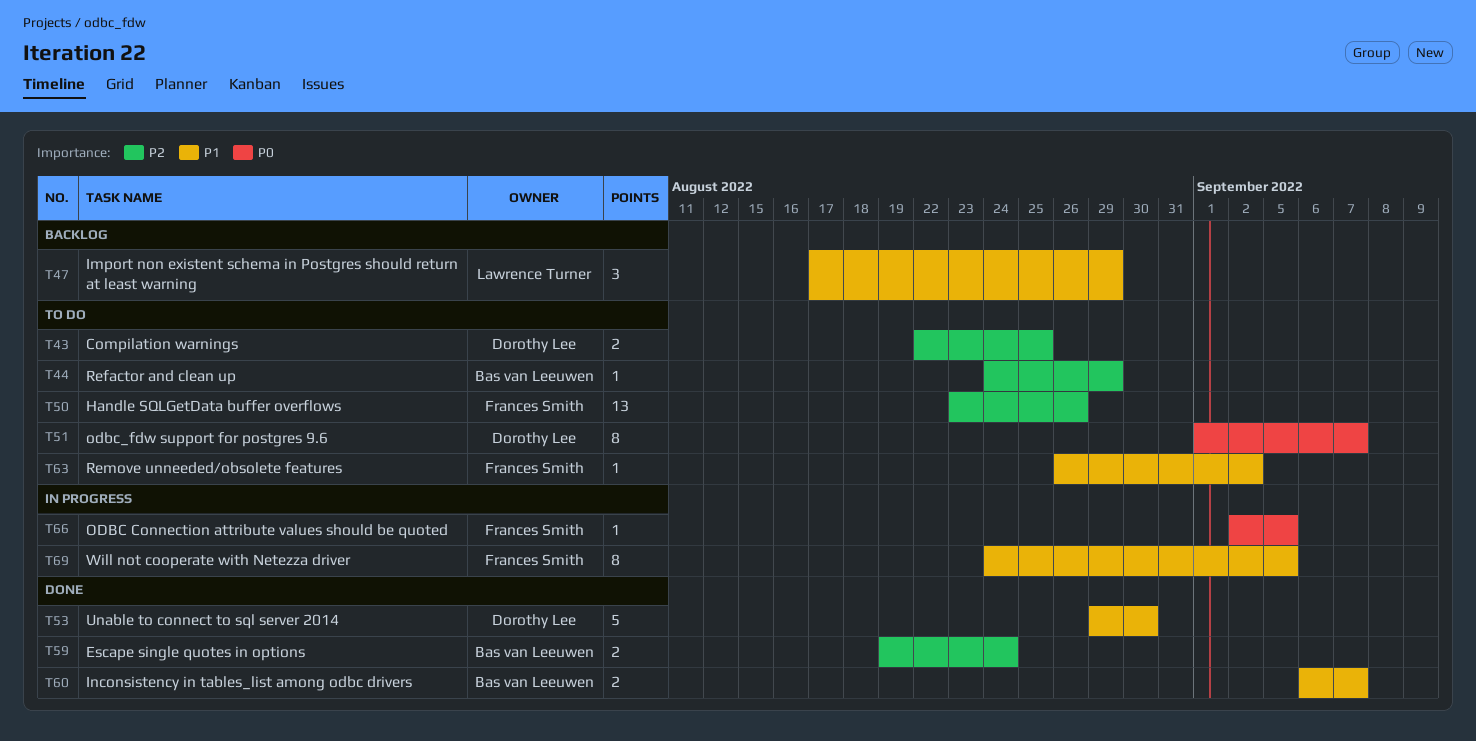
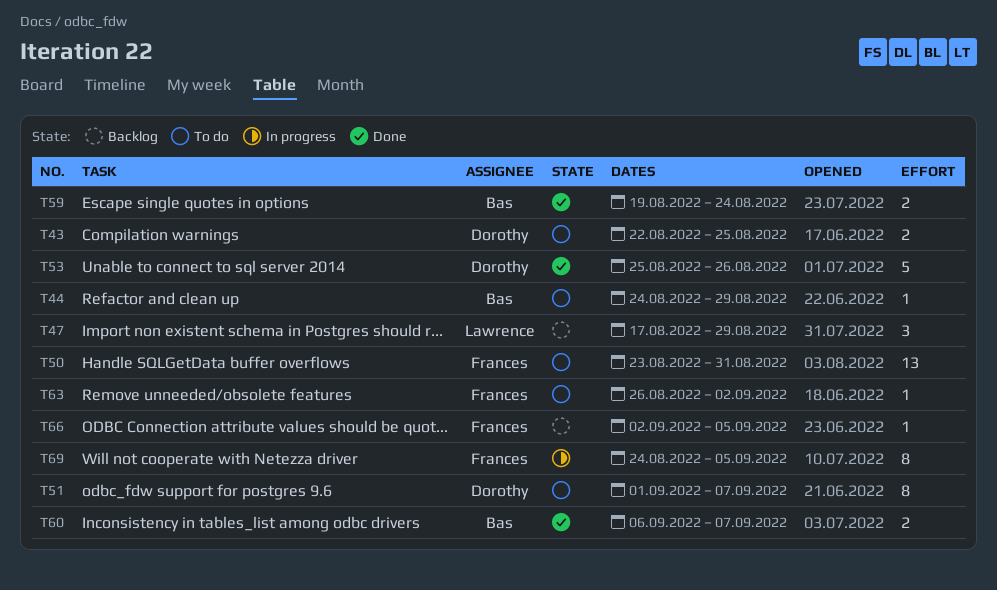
T50, due: Aug 26 -> Aug 31
T53, start: Aug 29 -> Aug 25
T53, due: Aug 30 -> Aug 26
T66, status: In progress -> Backlog

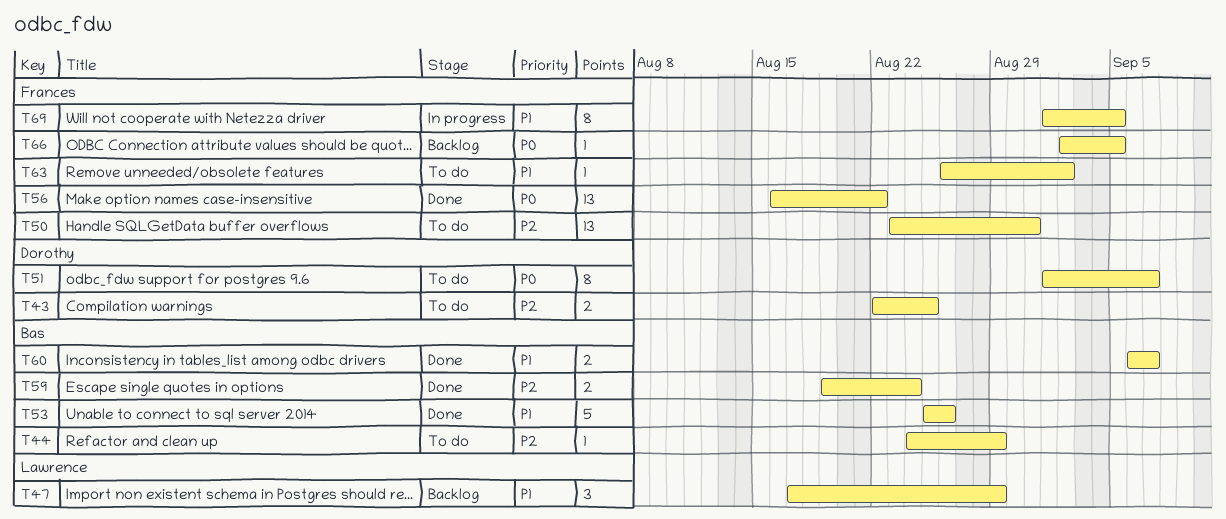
T53, owner: Dorothy -> Bas
T56: none -> present
T69, start: Aug 24 -> Sep 1

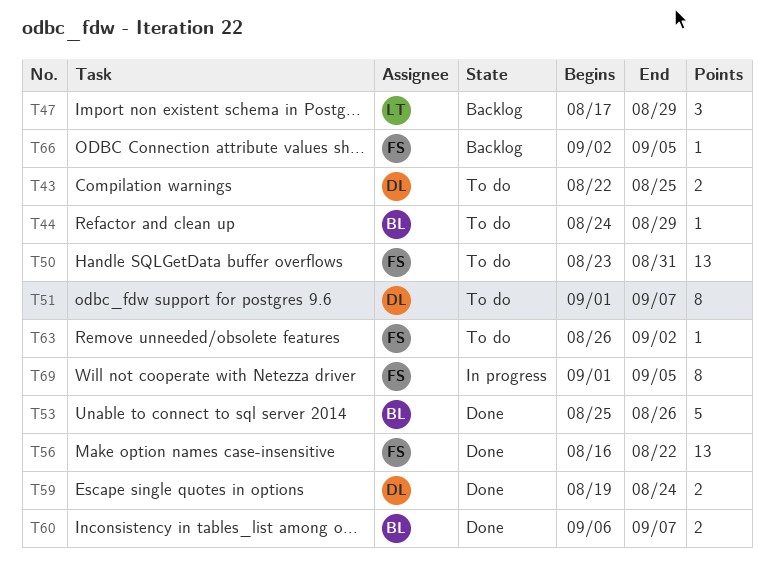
T59, owner: Bas -> Dorothy

